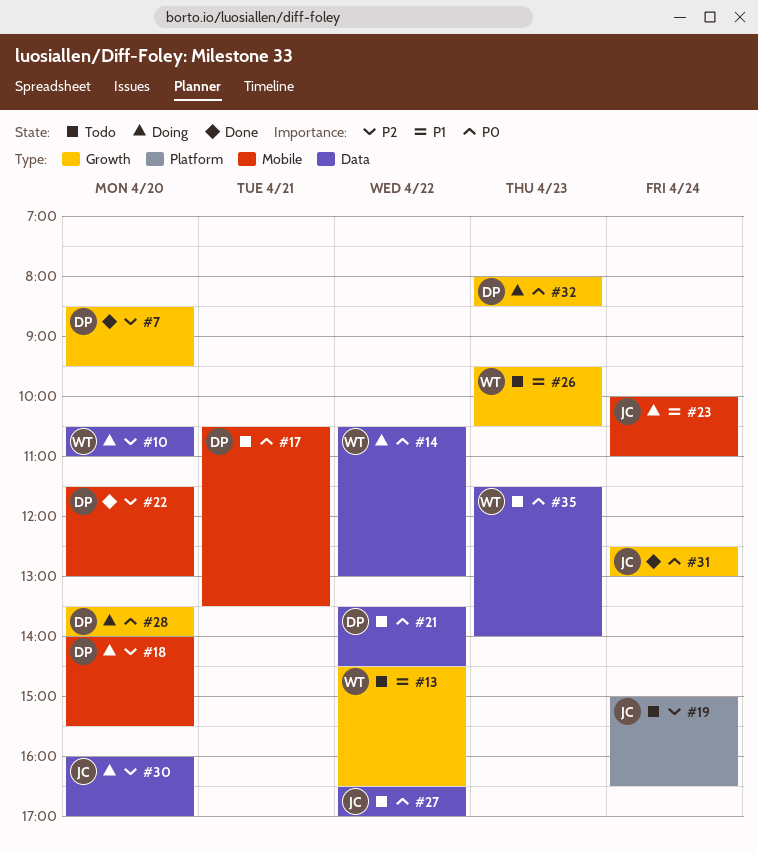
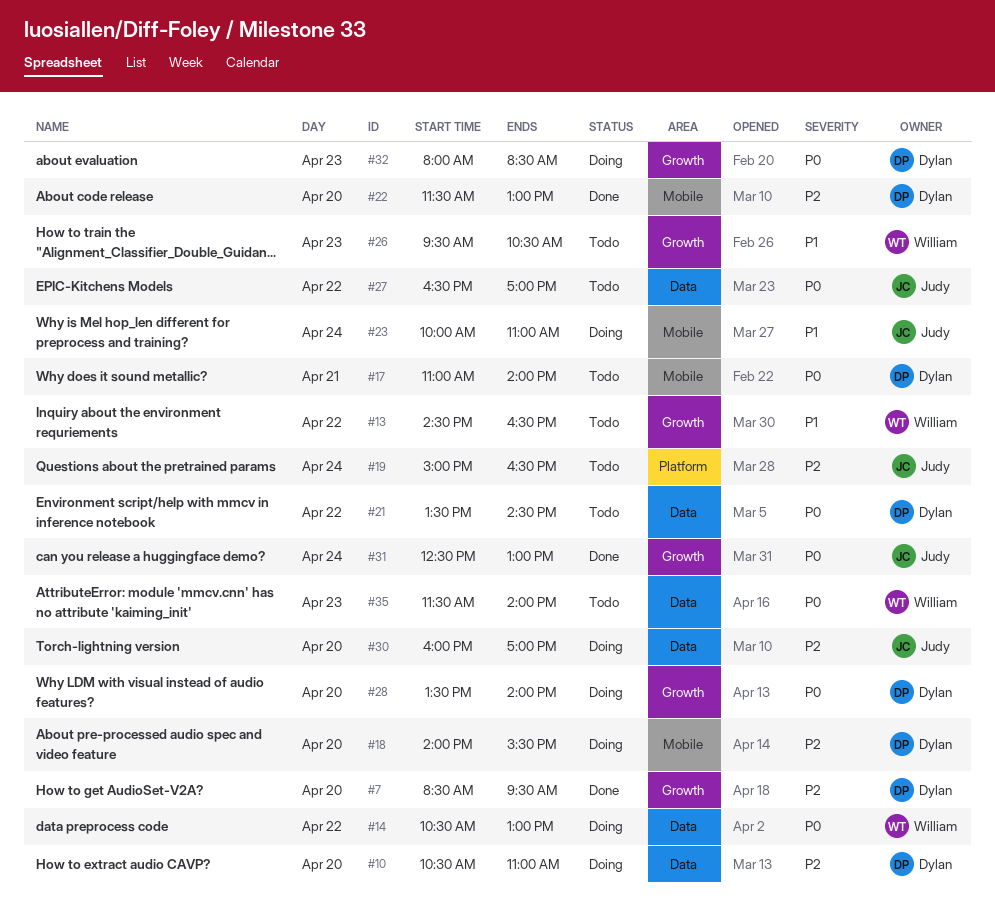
#10, owner: William -> Dylan
#17, begins: 10:30 -> 11:00
#17, ends: 13:30 -> 14:00

